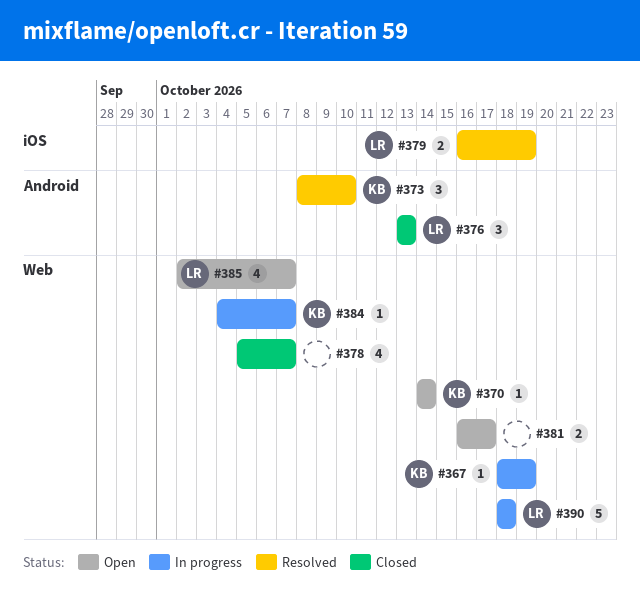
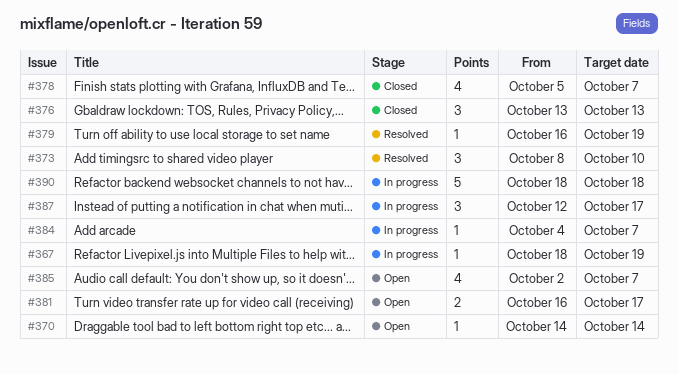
#379, estimate: 2 -> 1
#387: none -> present

